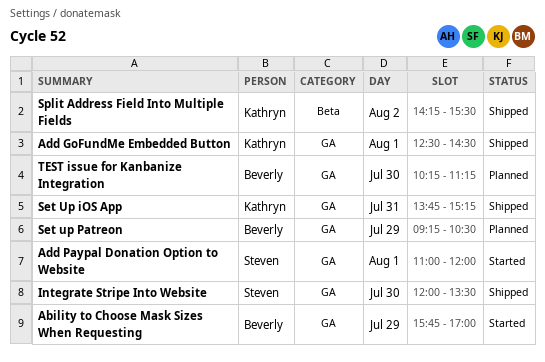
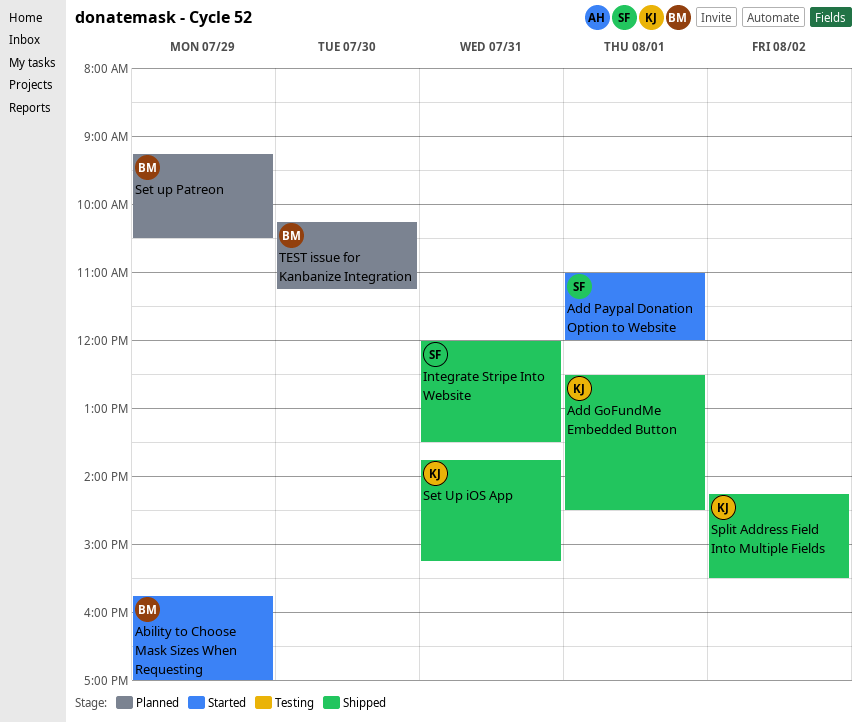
Integrate Stripe Into Website, day: Jul 30 -> Jul 31

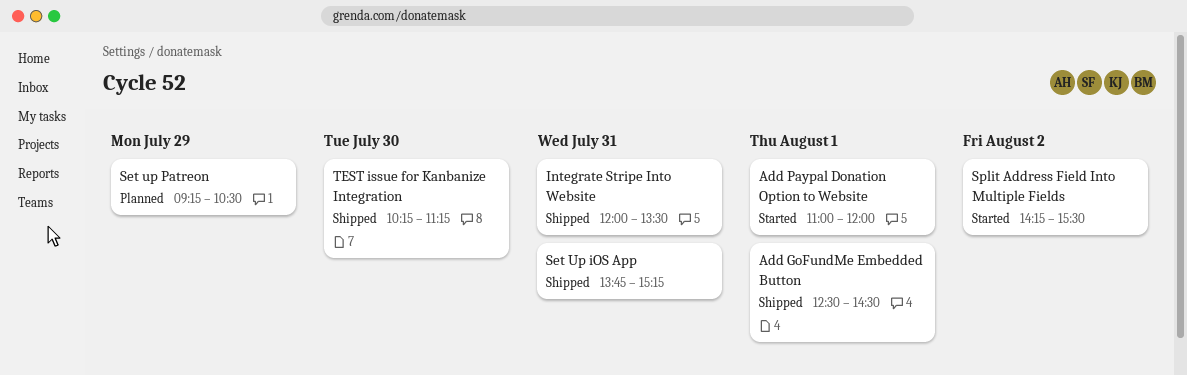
Ability to Choose Mask Sizes When Requesting: present -> none
Split Address Field Into Multiple Fields, status: Shipped -> Started
TEST issue for Kanbanize Integration, status: Planned -> Shipped

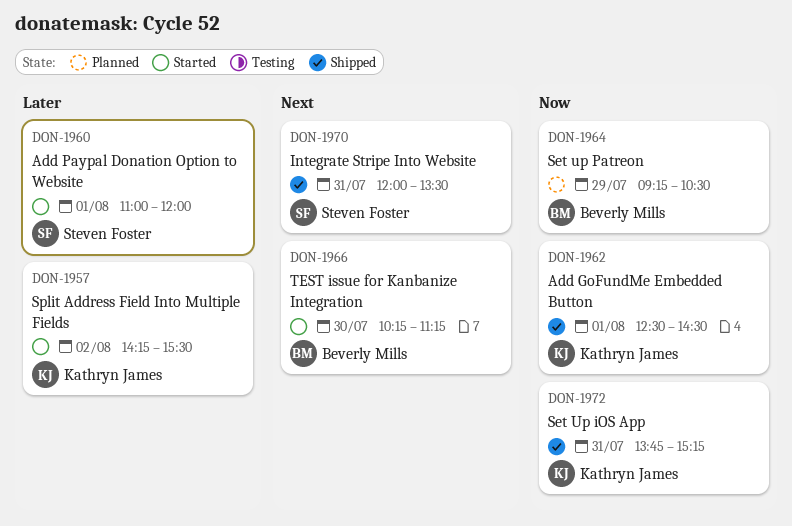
TEST issue for Kanbanize Integration, status: Shipped -> Started

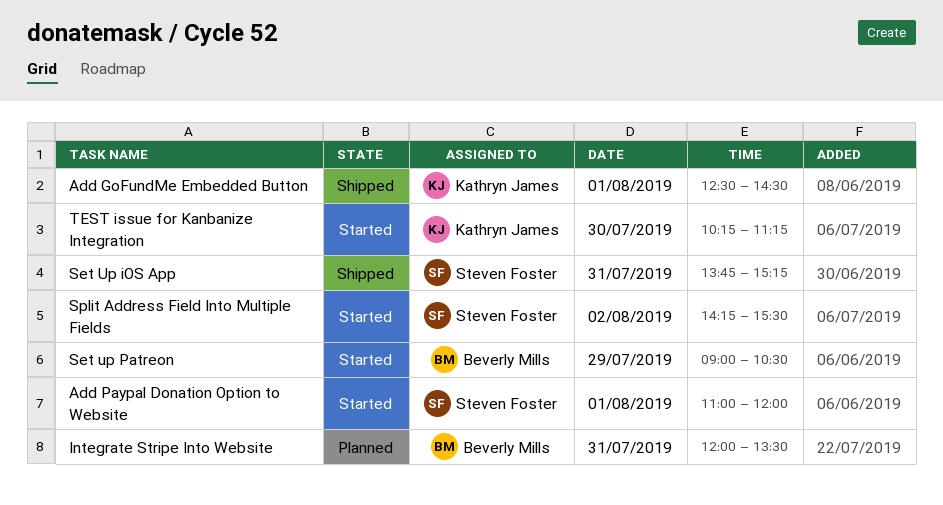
Integrate Stripe Into Website, status: Shipped -> Planned
Integrate Stripe Into Website, owner: Steven Foster -> Beverly Mills
Set Up iOS App, owner: Kathryn James -> Steven Foster
Set up Patreon, status: Planned -> Started
Set up Patreon, begins: 09:15 -> 09:00
Split Address Field Into Multiple Fields, owner: Kathryn James -> Steven Foster
TEST issue for Kanbanize Integration, owner: Beverly Mills -> Kathryn James

